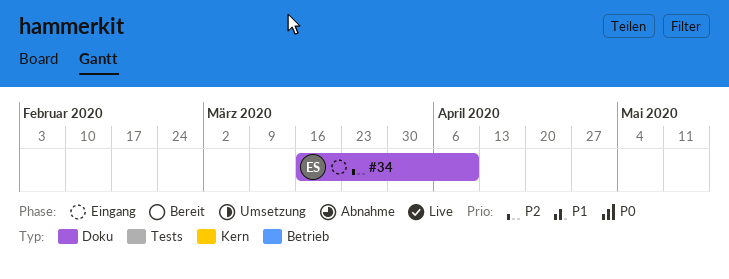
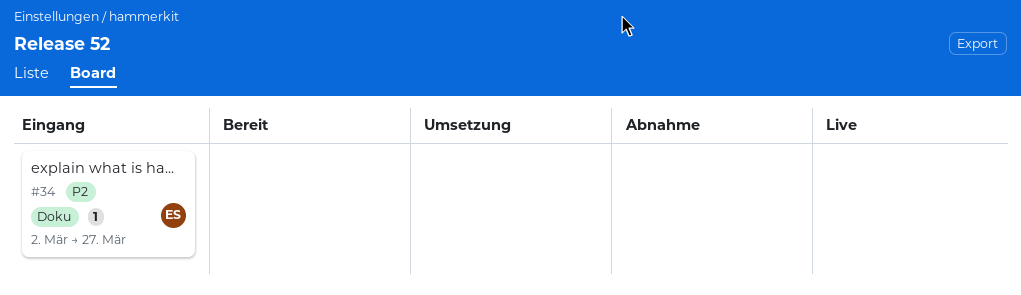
#34, start: Mar 16 -> Mar 2
#34, due: Apr 10 -> Mar 27

